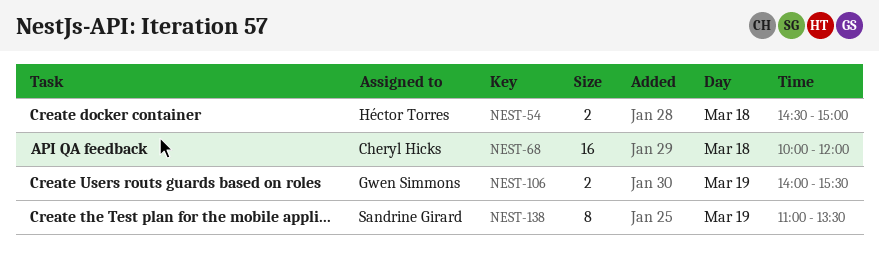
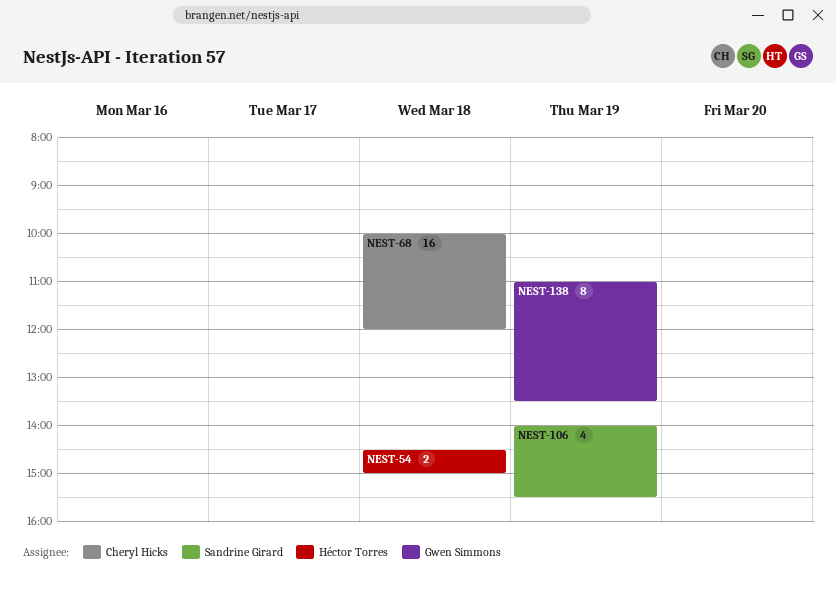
NEST-106, owner: Gwen Simmons -> Sandrine Girard
NEST-106, estimate: 2 -> 4
NEST-138, owner: Sandrine Girard -> Gwen Simmons

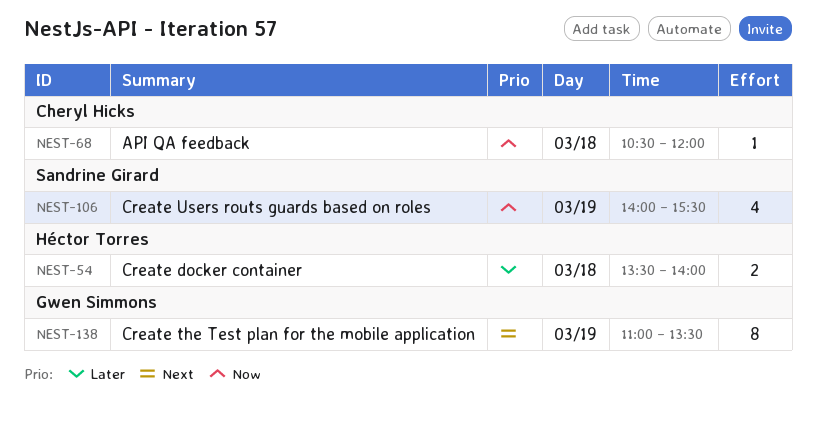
NEST-54, begins: 14:30 -> 13:30
NEST-54, ends: 15:00 -> 14:00
NEST-68, estimate: 16 -> 1
NEST-68, begins: 10:00 -> 10:30

